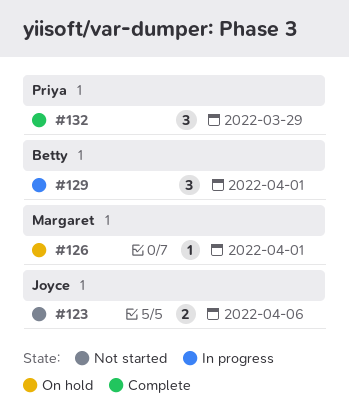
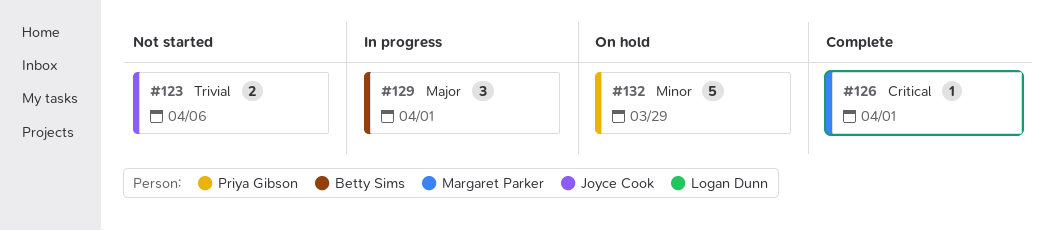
#126, status: On hold -> Complete
#132, status: Complete -> On hold
#132, estimate: 3 -> 5

